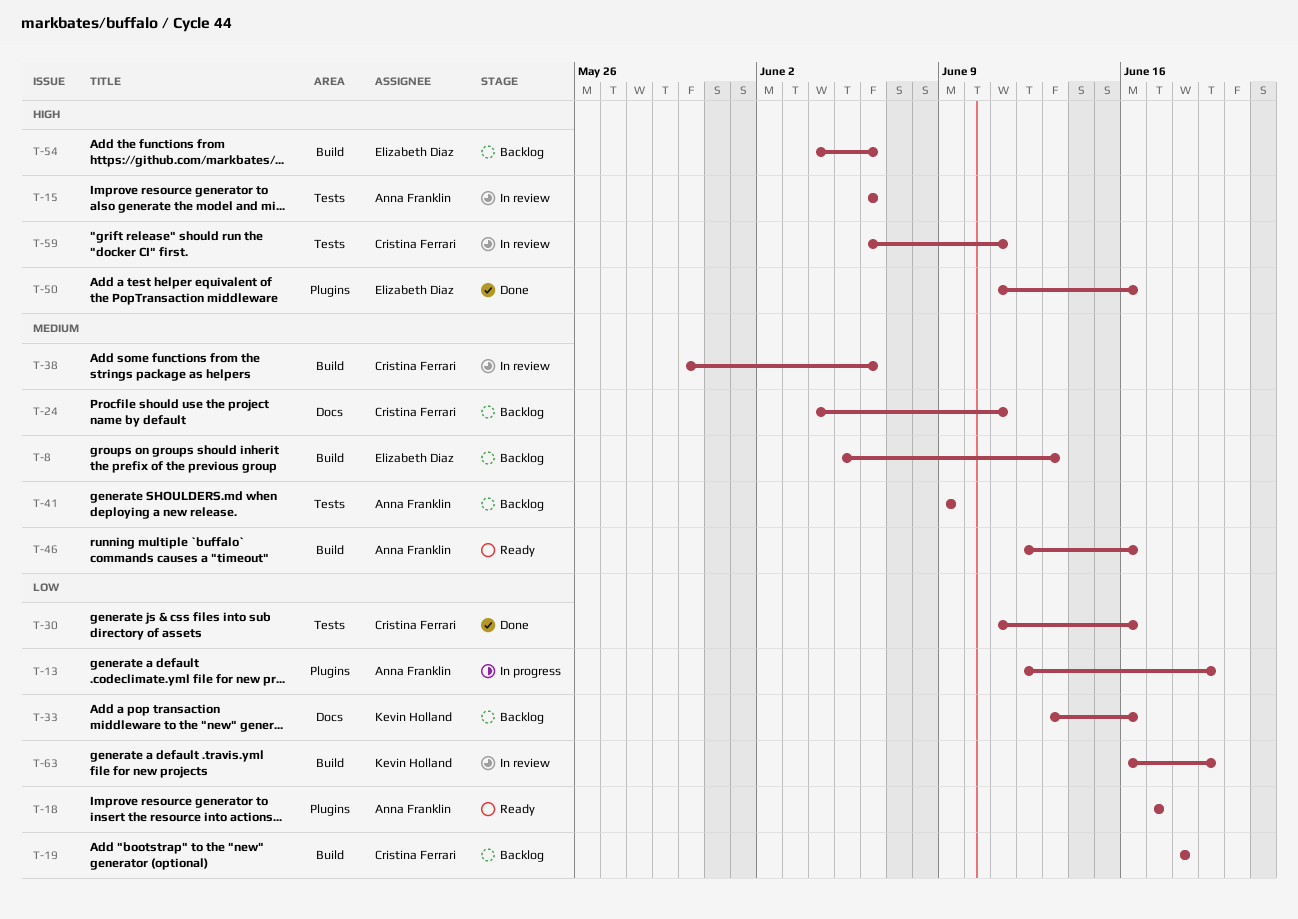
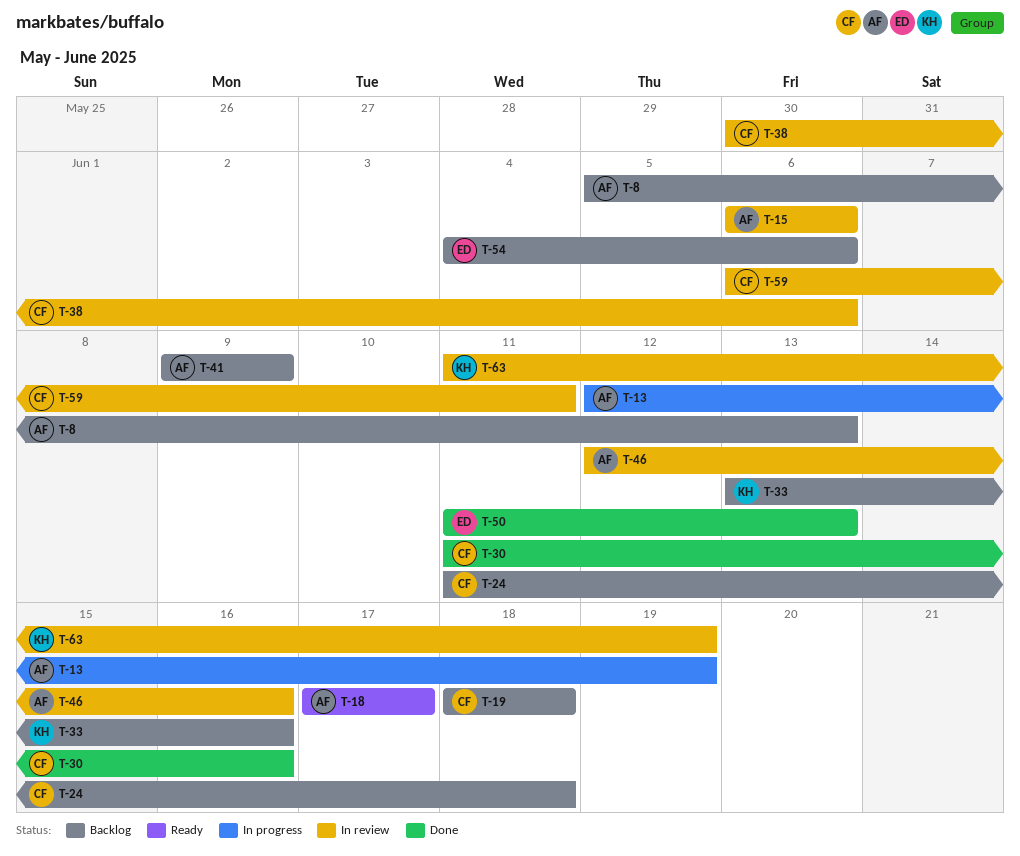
T-8, owner: Elizabeth Diaz -> Anna Franklin
T-24, start: Jun 4 -> Jun 11
T-24, due: Jun 11 -> Jun 18
T-46, status: Ready -> In review
T-50, due: Jun 16 -> Jun 13
T-63, start: Jun 16 -> Jun 11

